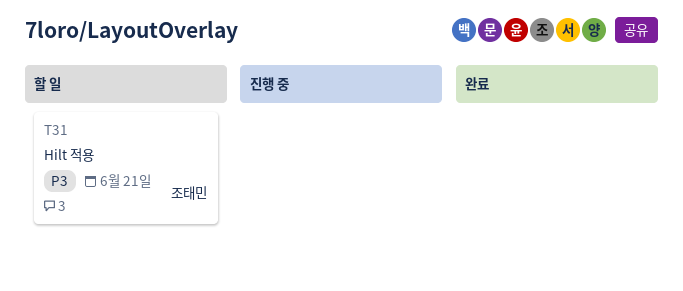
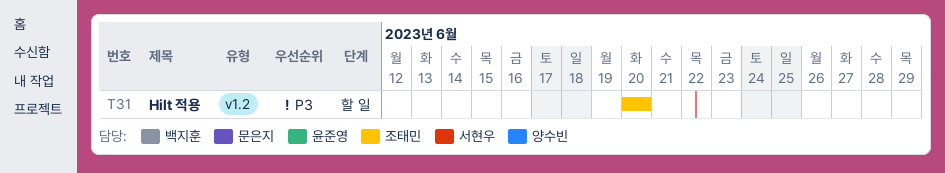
T31, due: Jun 21 -> Jun 20

